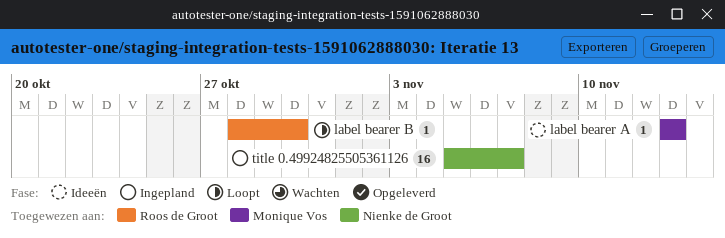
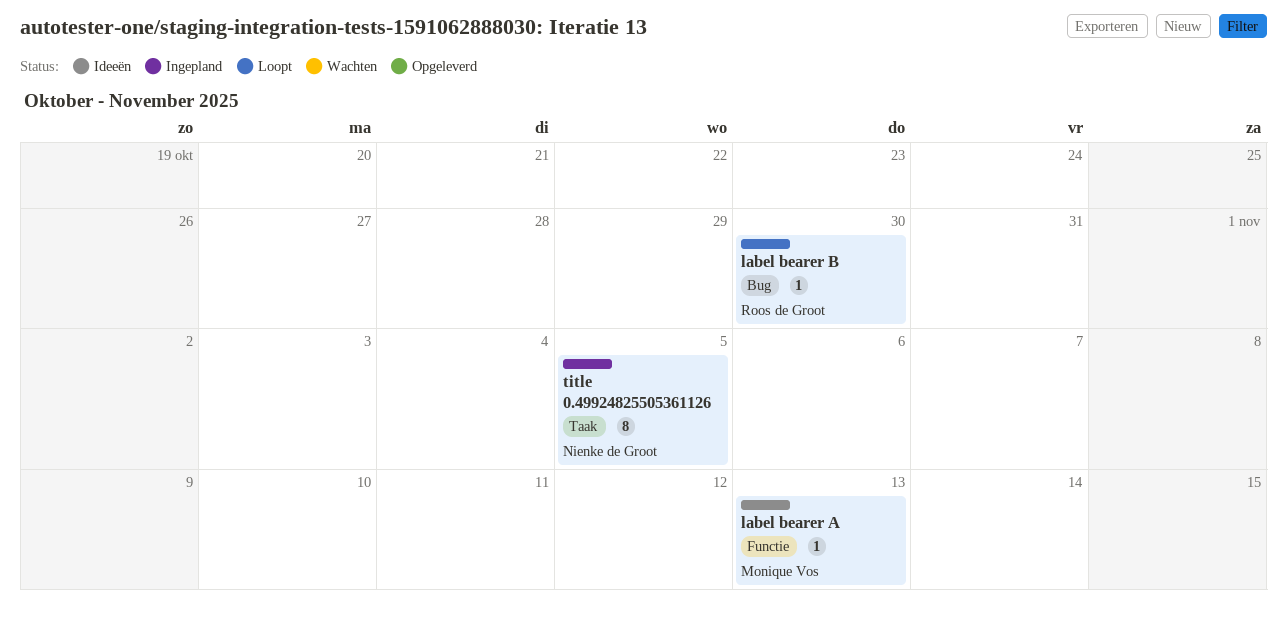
title 0.49924825505361126, estimate: 16 -> 8
title 0.49924825505361126, due: Nov 7 -> Nov 5

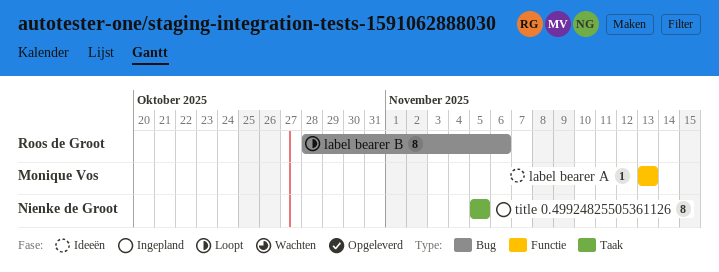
label bearer B, estimate: 1 -> 8
label bearer B, due: Oct 30 -> Nov 6

